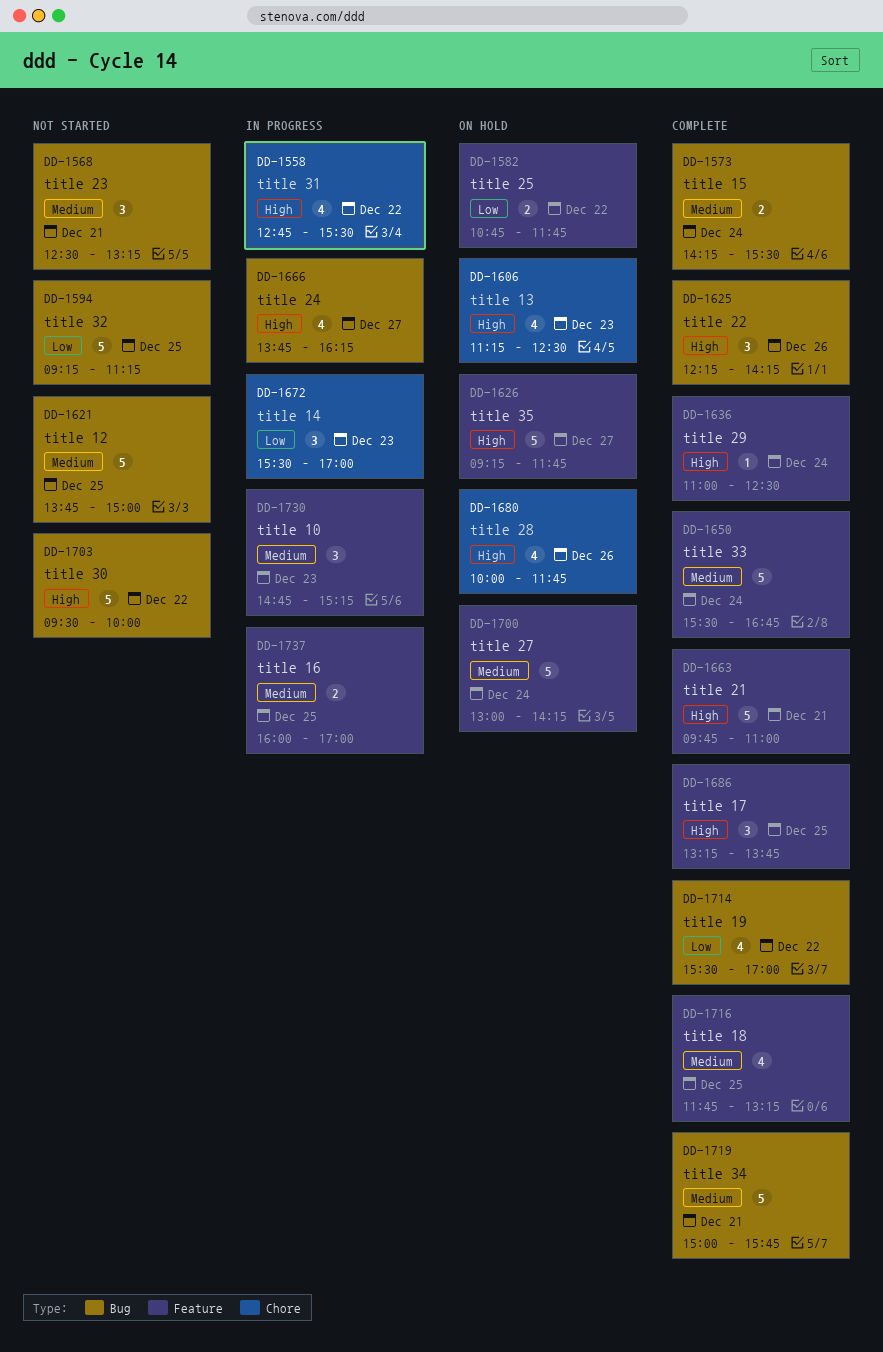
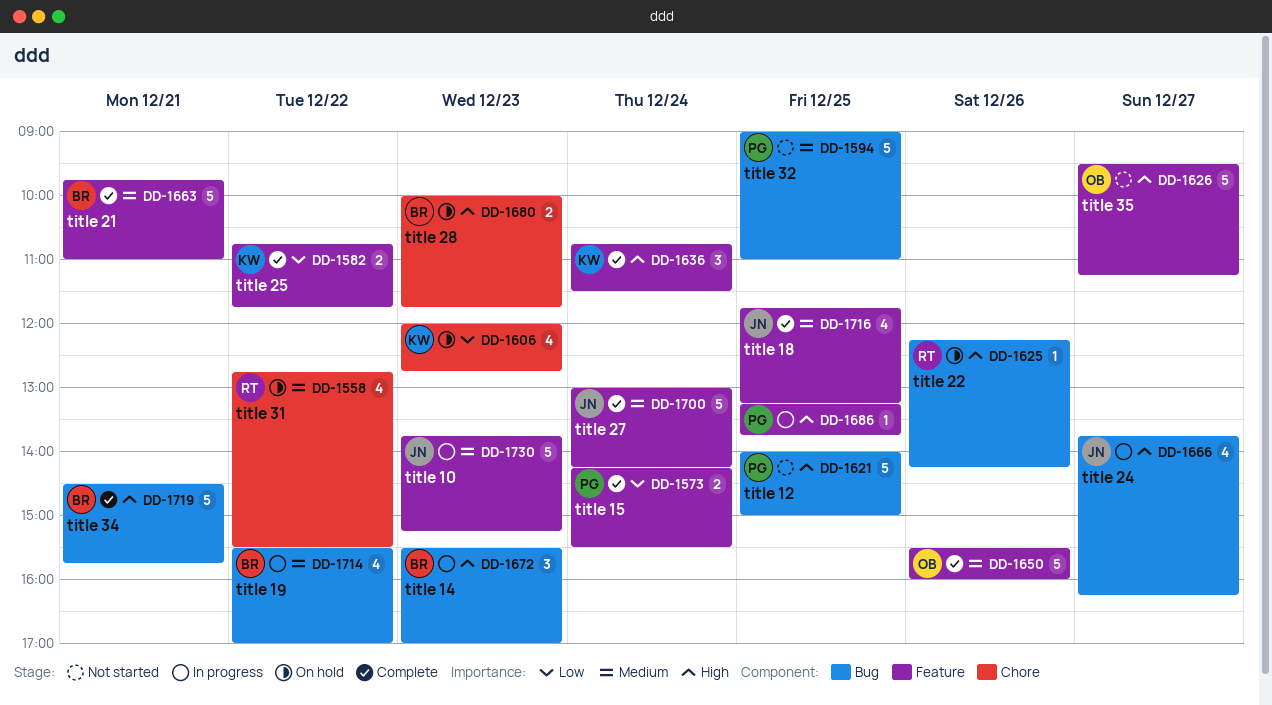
DD-1558, status: In progress -> On hold
DD-1558, priority: High -> Medium
DD-1568: present -> none
DD-1573, priority: Medium -> Low
DD-1573, label: Bug -> Feature
DD-1582, status: On hold -> Complete
DD-1594, priority: Low -> Medium
DD-1594, begins: 09:15 -> 09:00
DD-1594, ends: 11:15 -> 11:00
DD-1606, priority: High -> Low
DD-1606, begins: 11:15 -> 12:00
DD-1606, ends: 12:30 -> 12:45
DD-1621, priority: Medium -> High
DD-1621, begins: 13:45 -> 14:00
DD-1625, status: Complete -> On hold
DD-1625, estimate: 3 -> 1
DD-1626, status: On hold -> Not started
DD-1626, begins: 09:15 -> 09:30
DD-1626, ends: 11:45 -> 11:15
DD-1636, estimate: 1 -> 3
DD-1636, begins: 11:00 -> 10:45
DD-1636, ends: 12:30 -> 11:30
DD-1650, day: Dec 24 -> Dec 26
DD-1650, ends: 16:45 -> 16:00
DD-1663, priority: High -> Medium
DD-1672, priority: Low -> High
DD-1672, label: Chore -> Bug
DD-1680, estimate: 4 -> 2
DD-1680, day: Dec 26 -> Dec 23
DD-1686, status: Complete -> In progress
DD-1686, estimate: 3 -> 1
DD-1700, status: On hold -> Complete
DD-1703: present -> none
DD-1714, status: Complete -> In progress
DD-1714, priority: Low -> Medium
DD-1719, priority: Medium -> High
DD-1719, begins: 15:00 -> 14:30
DD-1730, estimate: 3 -> 5
DD-1730, begins: 14:45 -> 13:45
DD-1737: present -> none

